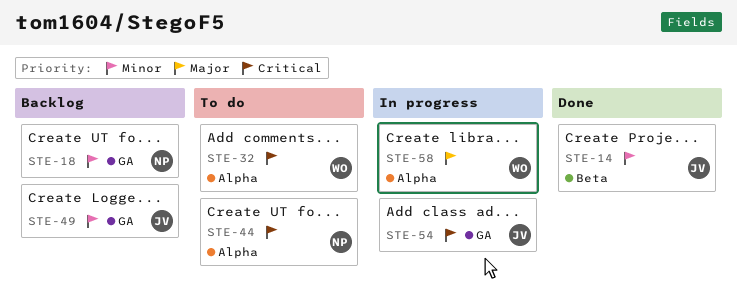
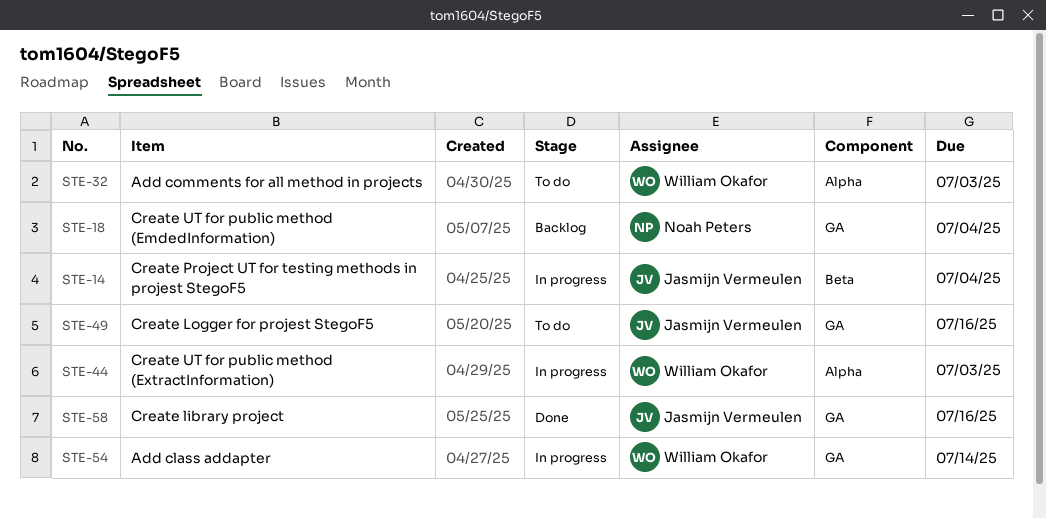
STE-14, status: Done -> In progress
STE-44, status: To do -> In progress
STE-44, owner: Noah Peters -> William Okafor
STE-49, status: Backlog -> To do
STE-54, owner: Jasmijn Vermeulen -> William Okafor
STE-58, status: In progress -> Done
STE-58, owner: William Okafor -> Jasmijn Vermeulen
STE-58, label: Alpha -> GA

